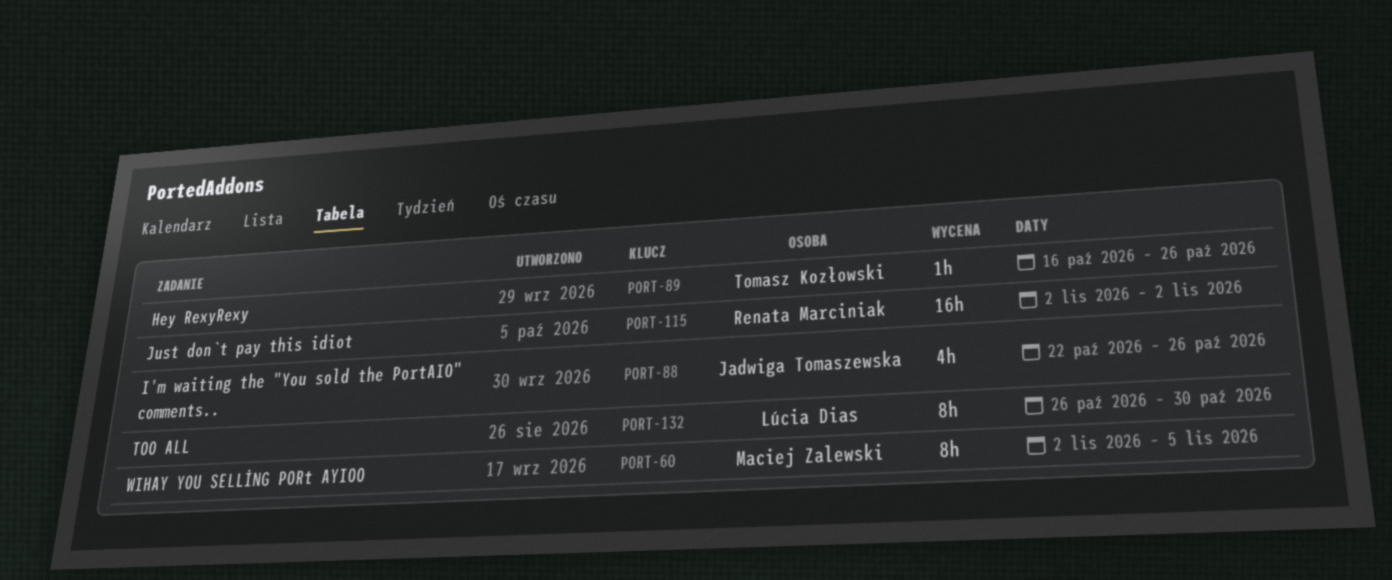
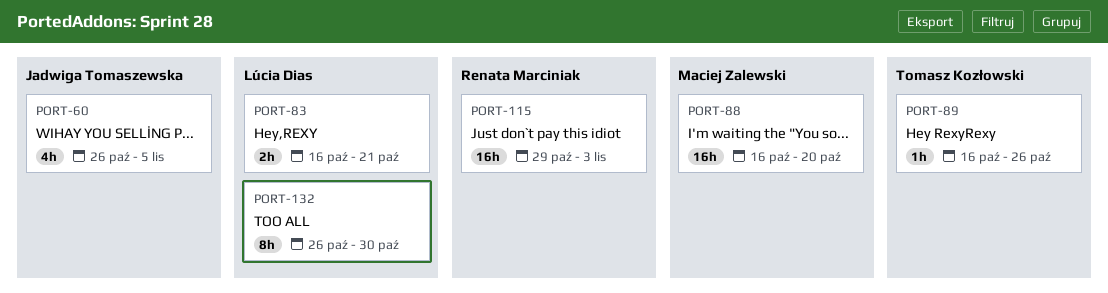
PORT-60, owner: Maciej Zalewski -> Jadwiga Tomaszewska
PORT-60, estimate: 8h -> 4h
PORT-60, start: Nov 2 -> Oct 26
PORT-83: none -> present
PORT-88, owner: Jadwiga Tomaszewska -> Maciej Zalewski
PORT-88, estimate: 4h -> 16h
PORT-88, start: Oct 22 -> Oct 16
PORT-88, due: Oct 26 -> Oct 20
PORT-115, start: Nov 2 -> Oct 29
PORT-115, due: Nov 2 -> Nov 3

